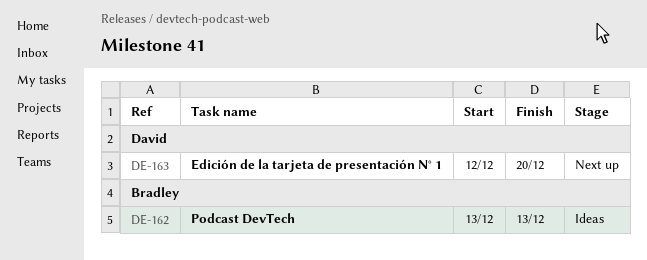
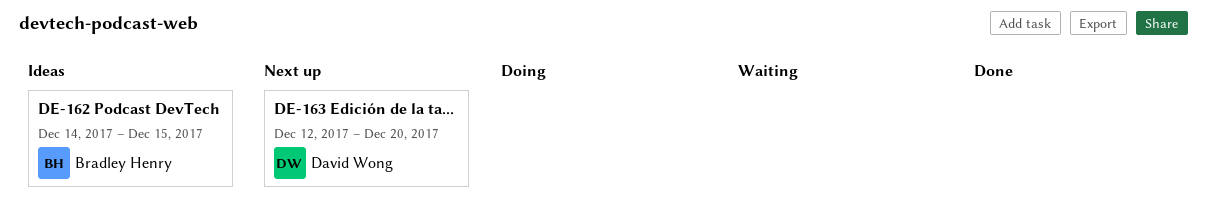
DE-162, start: Dec 13 -> Dec 14
DE-162, due: Dec 13 -> Dec 15

